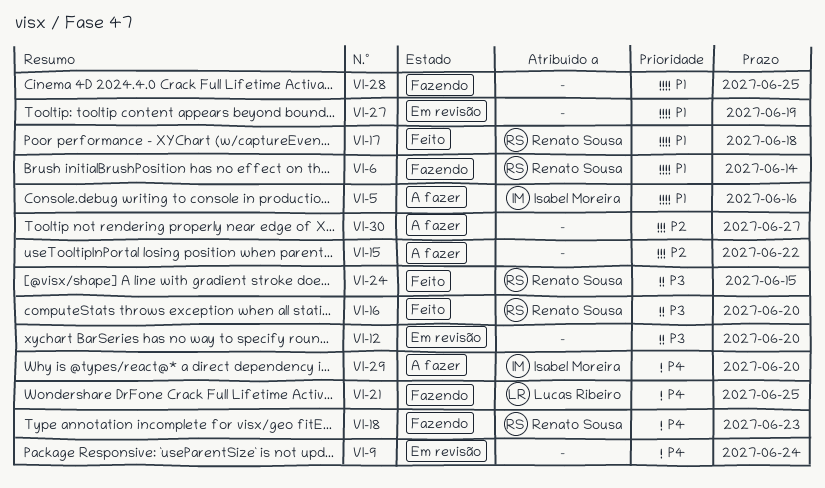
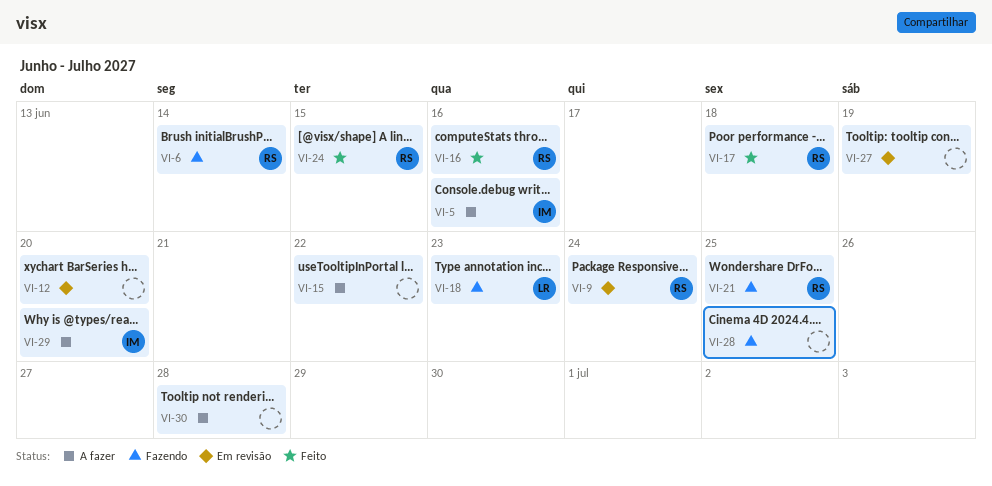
VI-9, owner: none -> Renato Sousa
VI-16, due: Jun 20 -> Jun 16
VI-18, owner: Renato Sousa -> Lucas Ribeiro
VI-21, owner: Lucas Ribeiro -> Renato Sousa
VI-30, due: Jun 27 -> Jun 28

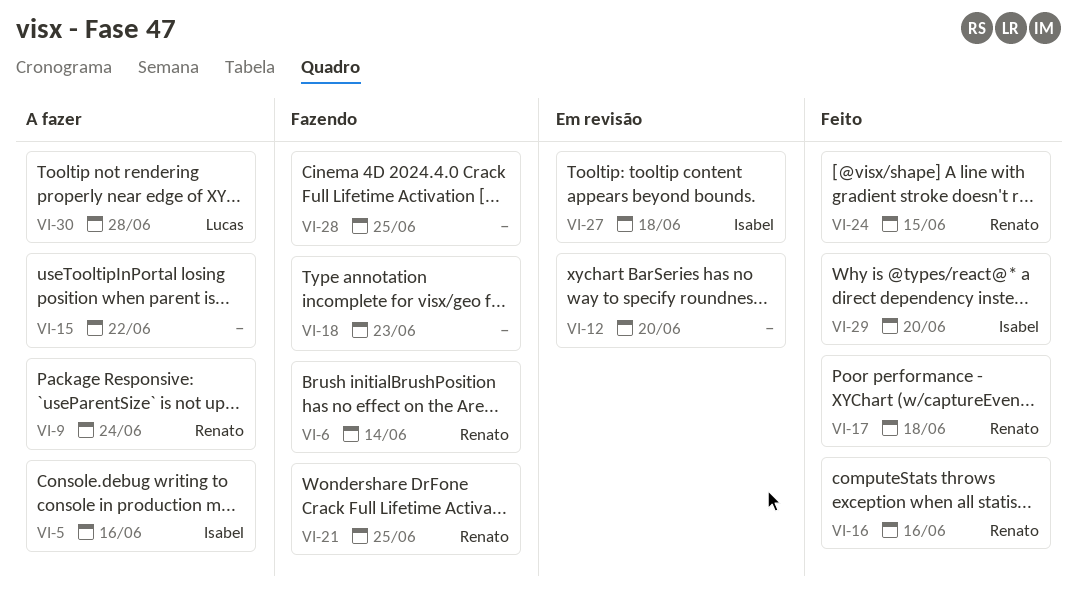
VI-9, status: Em revisão -> A fazer
VI-18, owner: Lucas -> none
VI-27, owner: none -> Isabel
VI-27, due: Jun 19 -> Jun 18
VI-29, status: A fazer -> Feito
VI-30, owner: none -> Lucas

